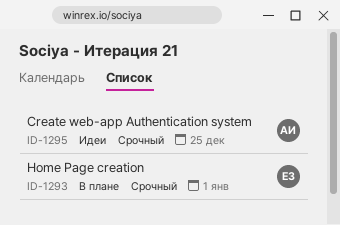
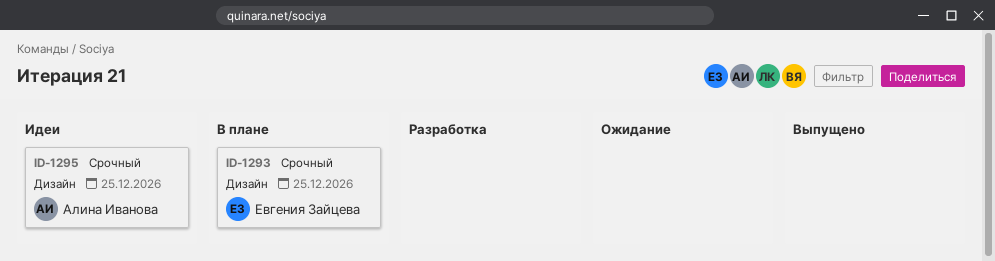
ID-1293, due: Jan 1 -> Dec 25

